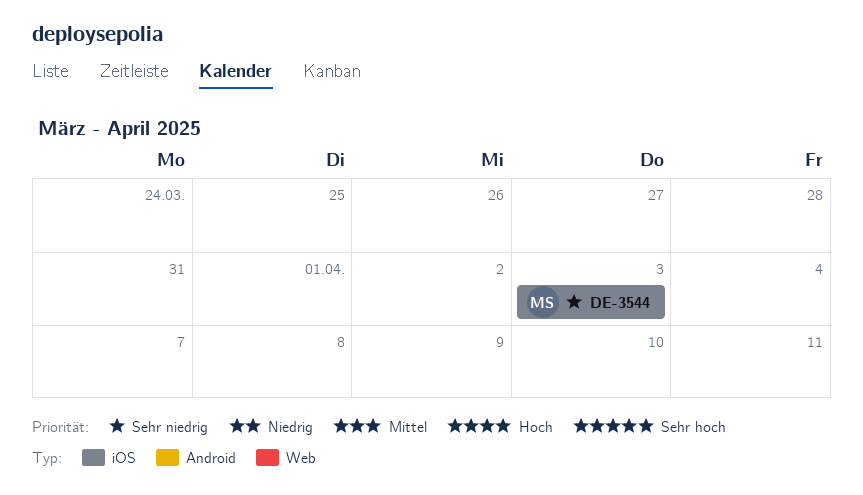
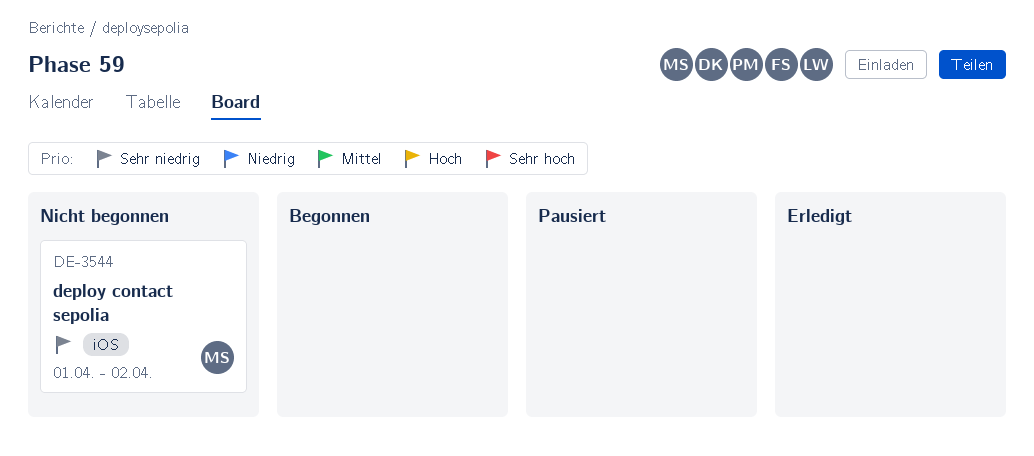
DE-3544, start: Apr 3 -> Apr 1
DE-3544, due: Apr 3 -> Apr 2

